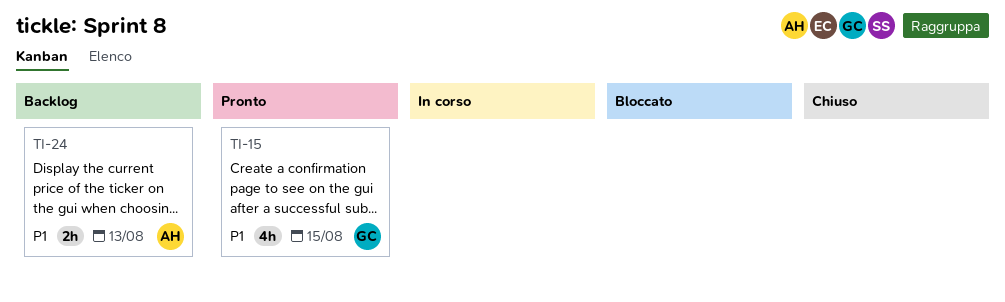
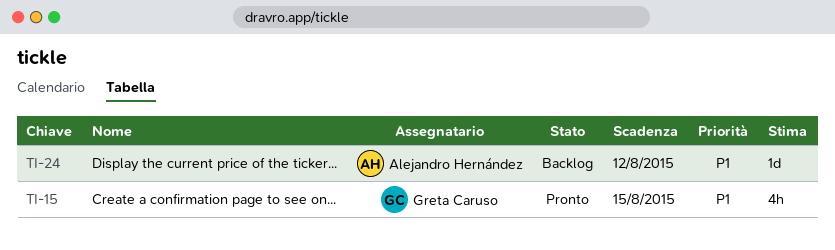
TI-24, estimate: 2h -> 1d
TI-24, due: Aug 13 -> Aug 12

